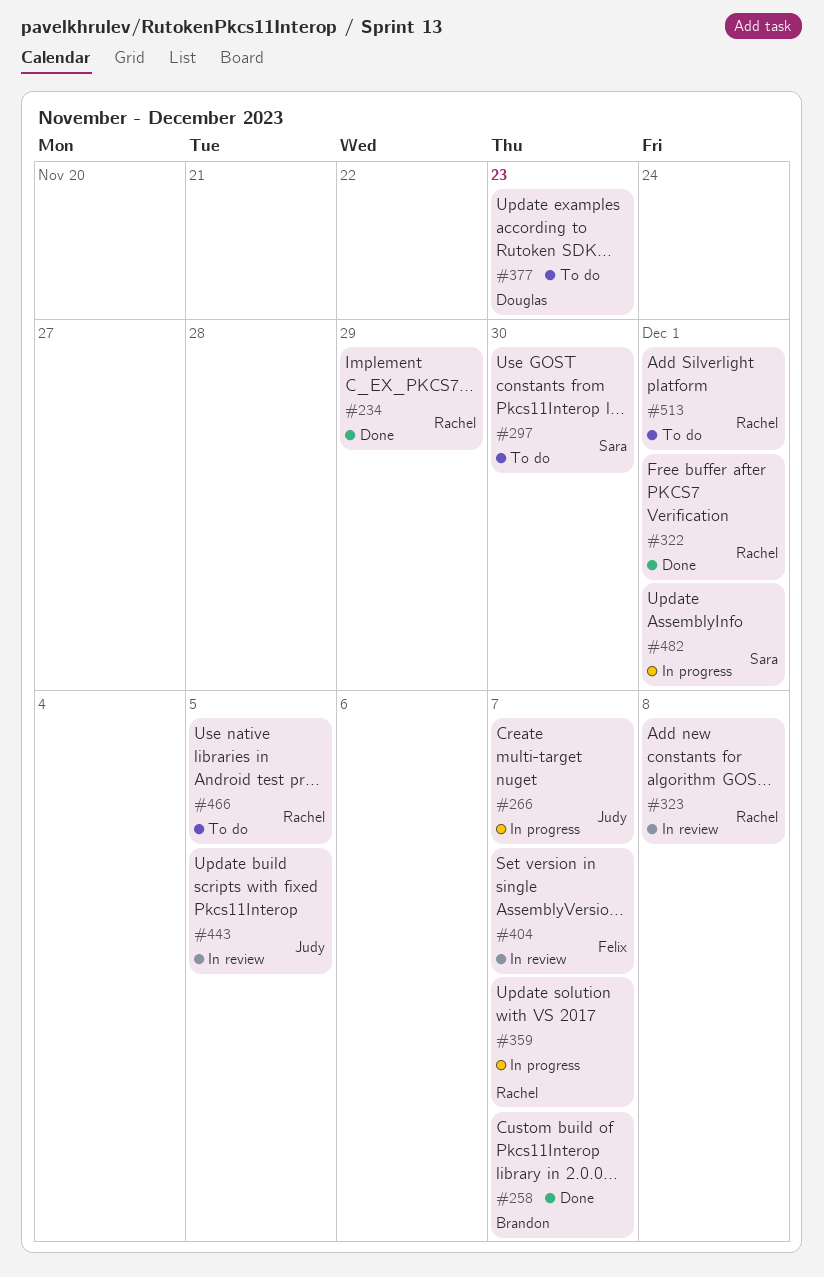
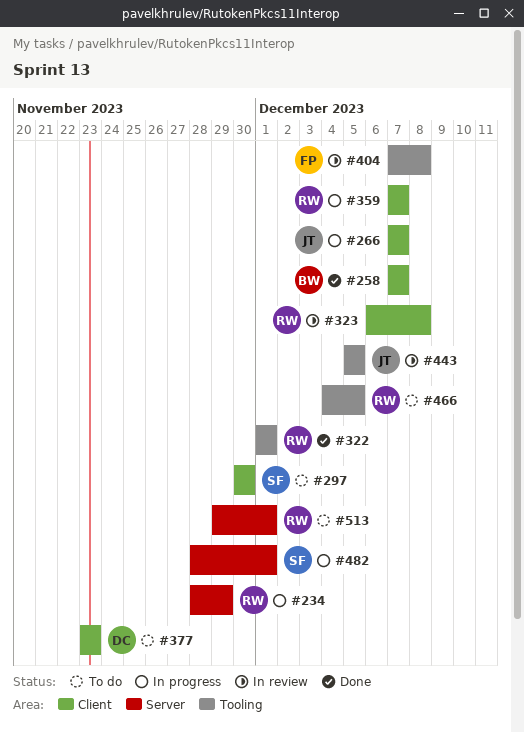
#234, status: Done -> In progress
#404, due: Dec 7 -> Dec 8

